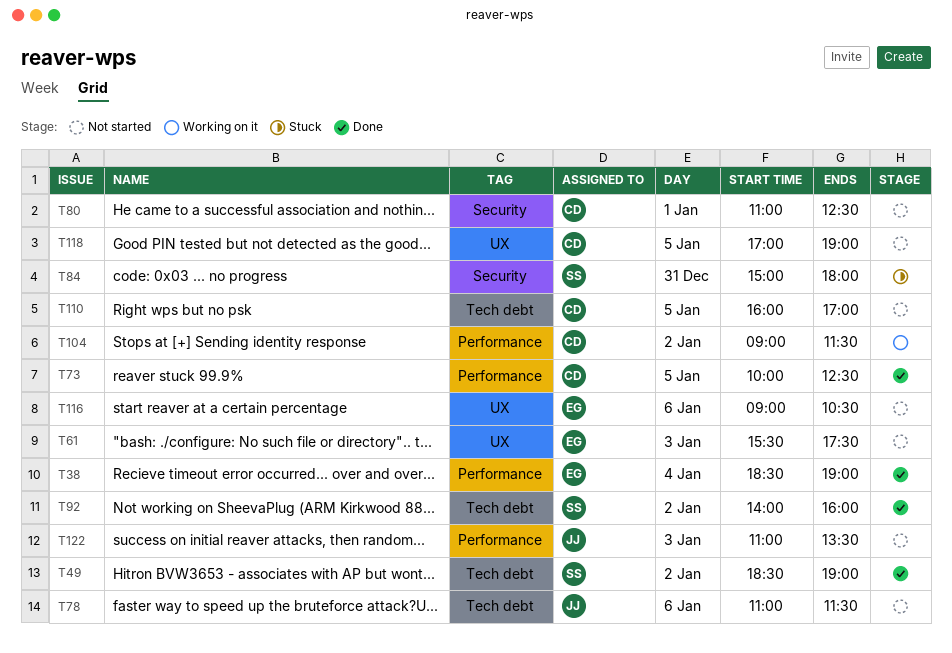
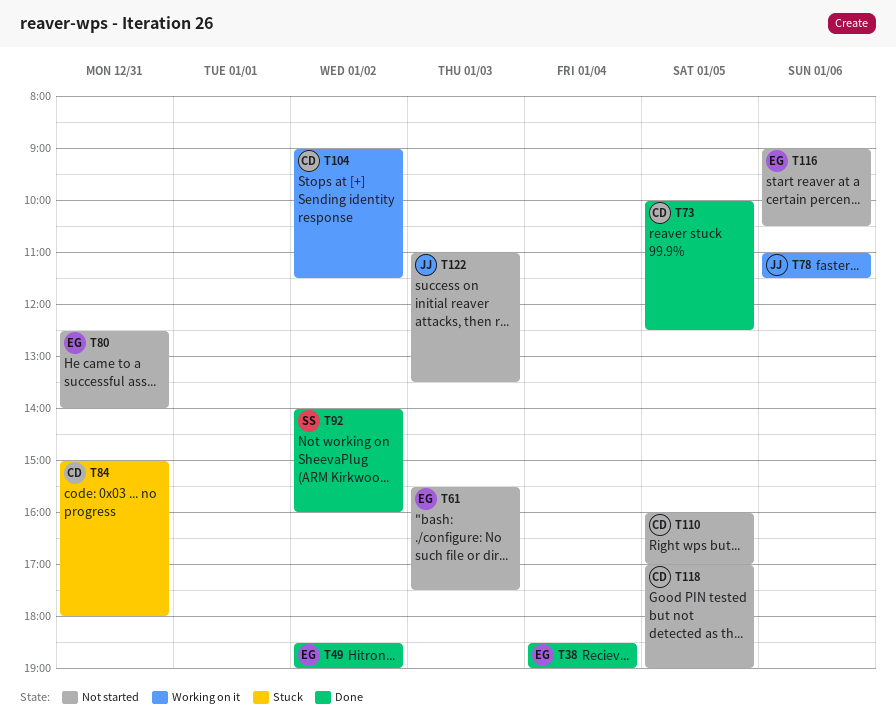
T49, owner: SS -> EG
T78, status: Not started -> Working on it
T80, owner: CD -> EG
T80, day: Jan 1 -> Dec 31
T80, begins: 11:00 -> 12:30
T80, ends: 12:30 -> 14:00
T84, owner: SS -> CD

